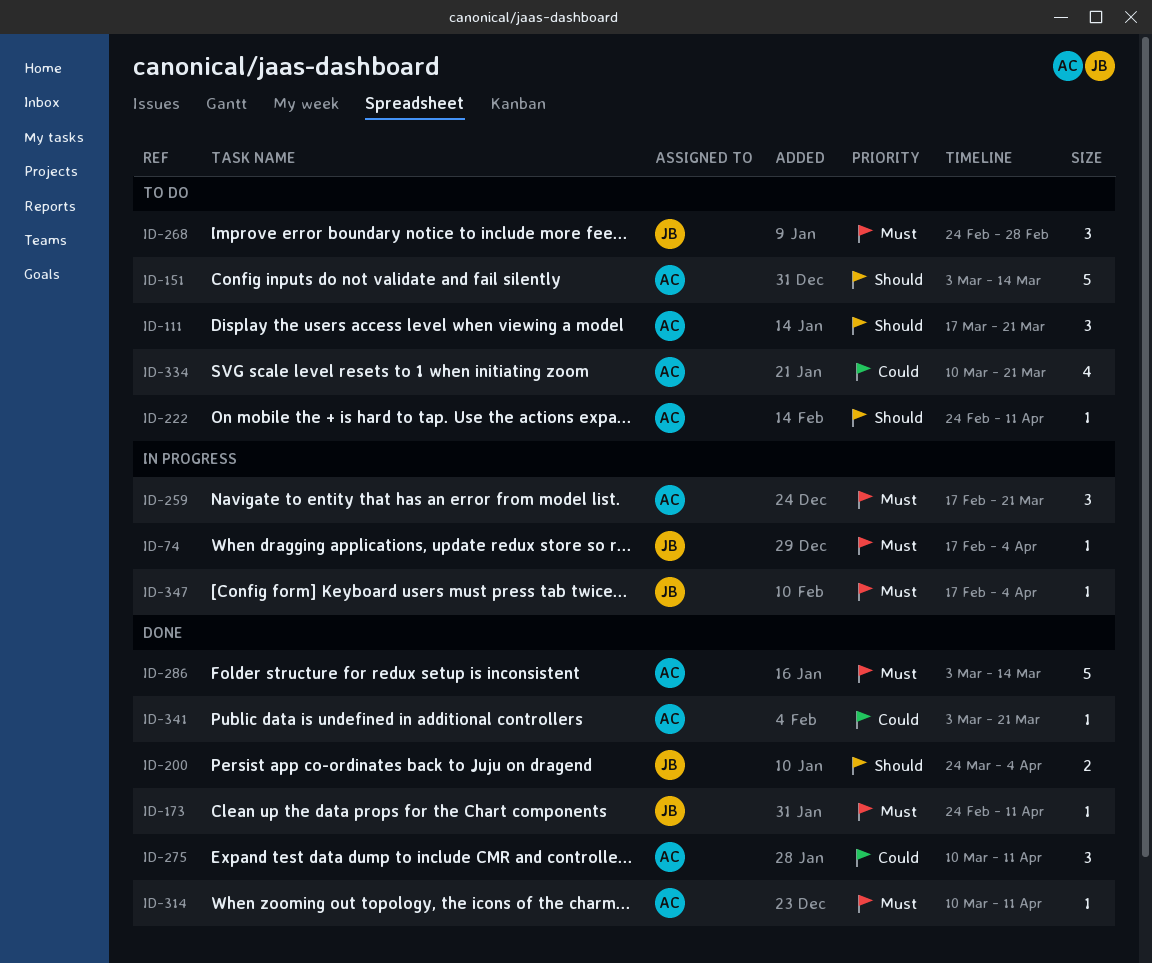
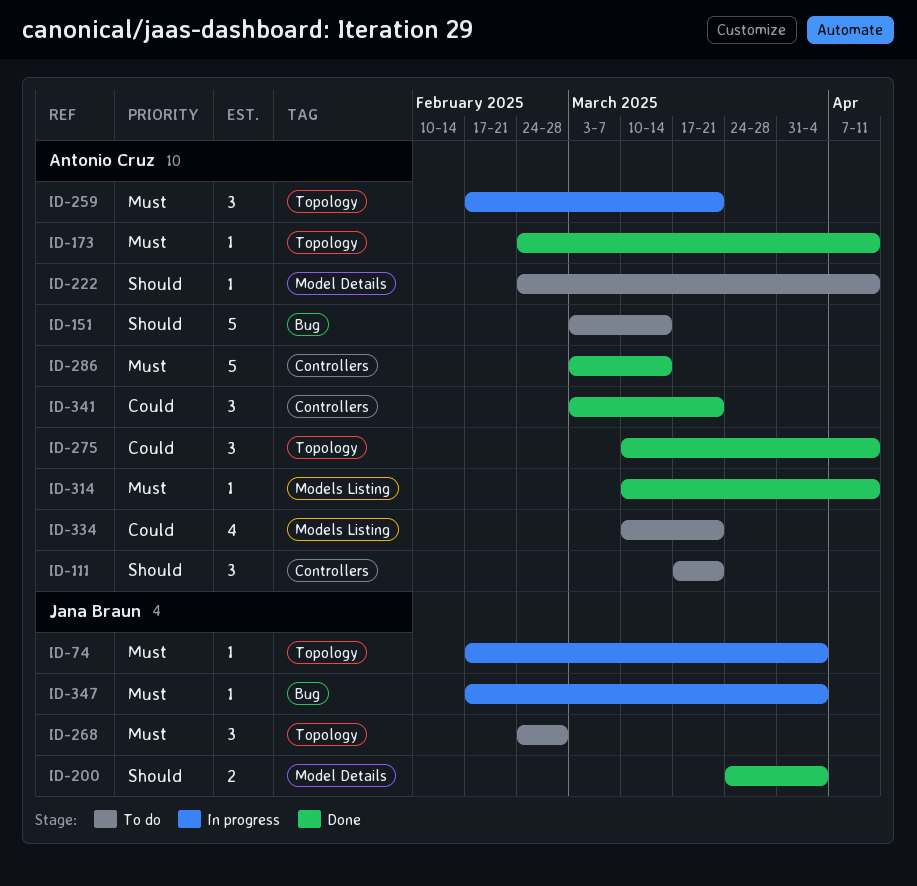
ID-173, owner: Jana Braun -> Antonio Cruz
ID-341, estimate: 1 -> 3

